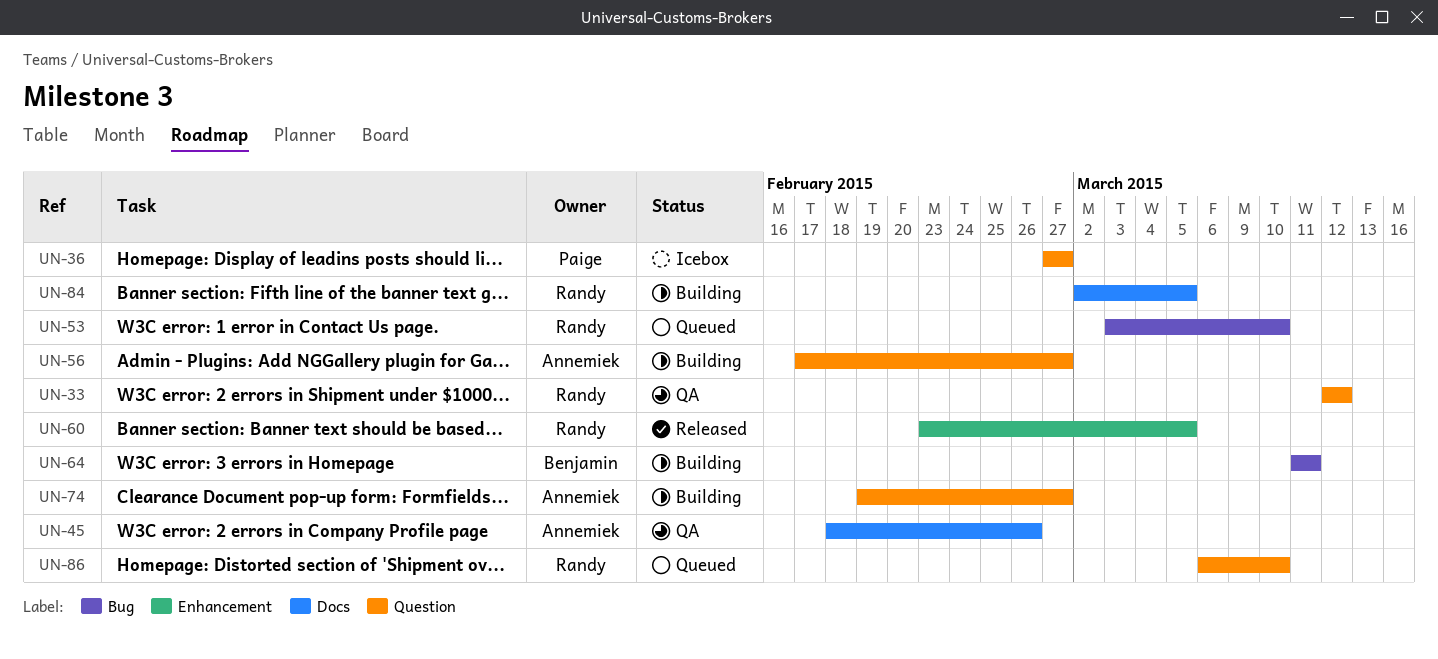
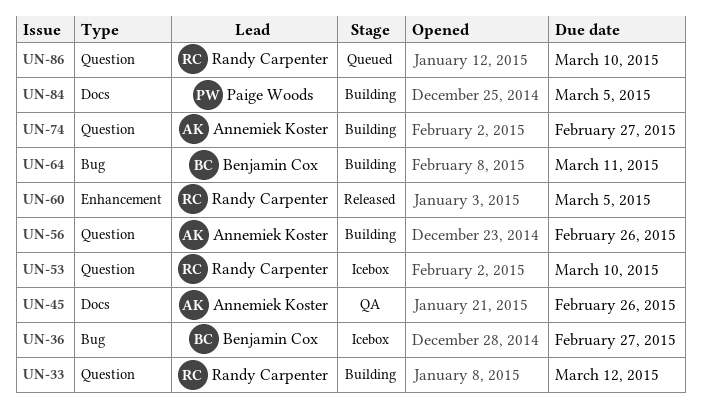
UN-33, status: QA -> Building
UN-36, owner: Paige Woods -> Benjamin Cox
UN-36, label: Question -> Bug
UN-53, status: Queued -> Icebox
UN-53, label: Bug -> Question
UN-56, due: Feb 27 -> Feb 26
UN-84, owner: Randy Carpenter -> Paige Woods

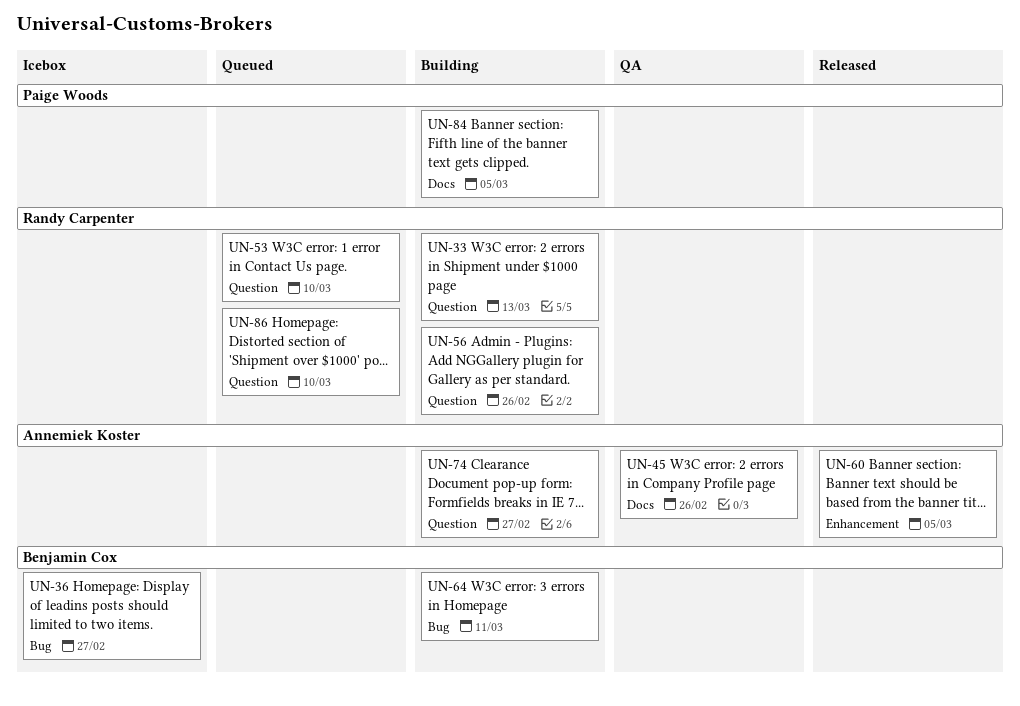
UN-33, due: Mar 12 -> Mar 13
UN-53, status: Icebox -> Queued
UN-56, owner: Annemiek Koster -> Randy Carpenter
UN-60, owner: Randy Carpenter -> Annemiek Koster

